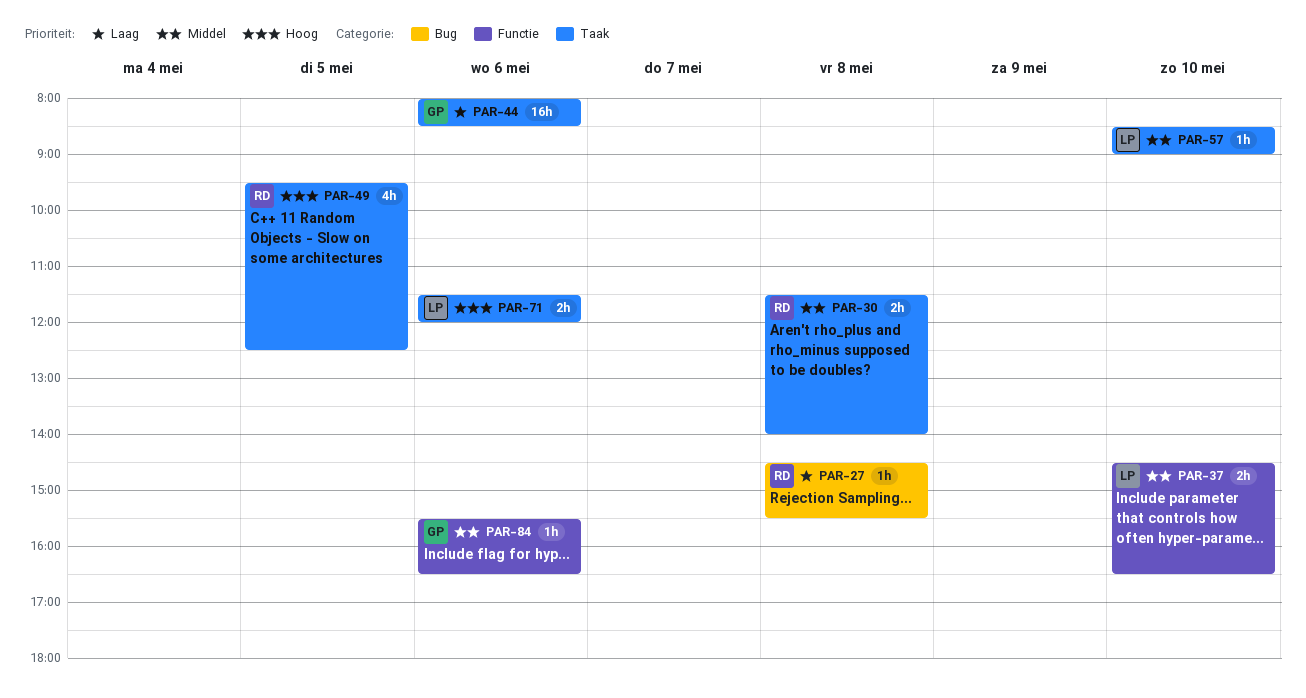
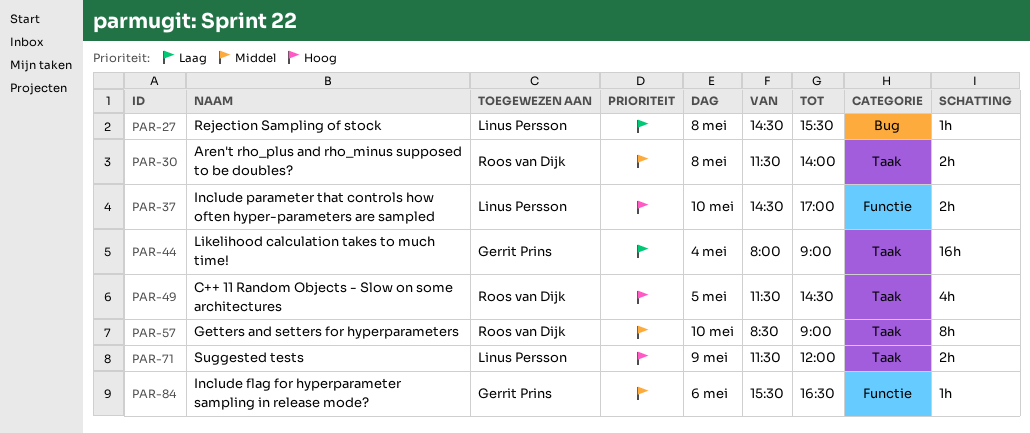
PAR-27, owner: Roos van Dijk -> Linus Persson
PAR-37, priority: Middel -> Hoog
PAR-37, ends: 16:30 -> 17:00
PAR-44, day: May 6 -> May 4
PAR-44, ends: 08:30 -> 09:00
PAR-49, begins: 09:30 -> 11:30
PAR-49, ends: 12:30 -> 14:30
PAR-57, owner: Linus Persson -> Roos van Dijk
PAR-57, estimate: 1h -> 8h
PAR-71, day: May 6 -> May 9

